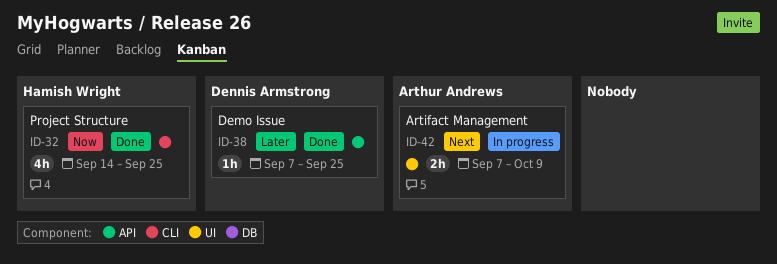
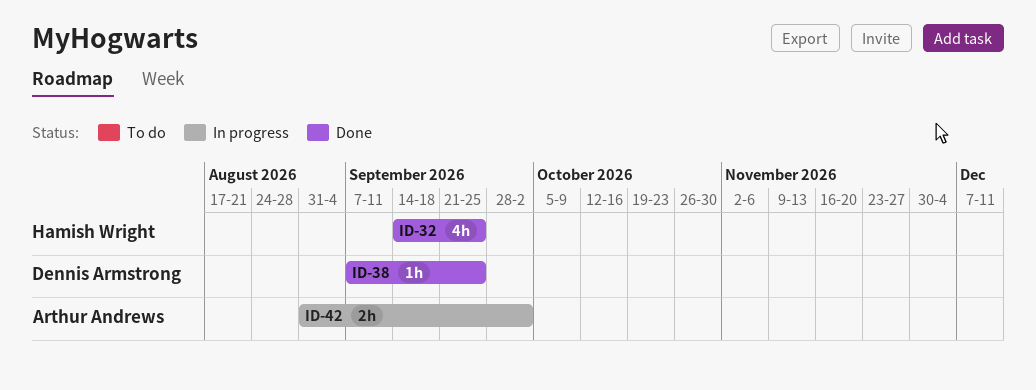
ID-42, start: Sep 7 -> Aug 31
ID-42, due: Oct 9 -> Oct 2

